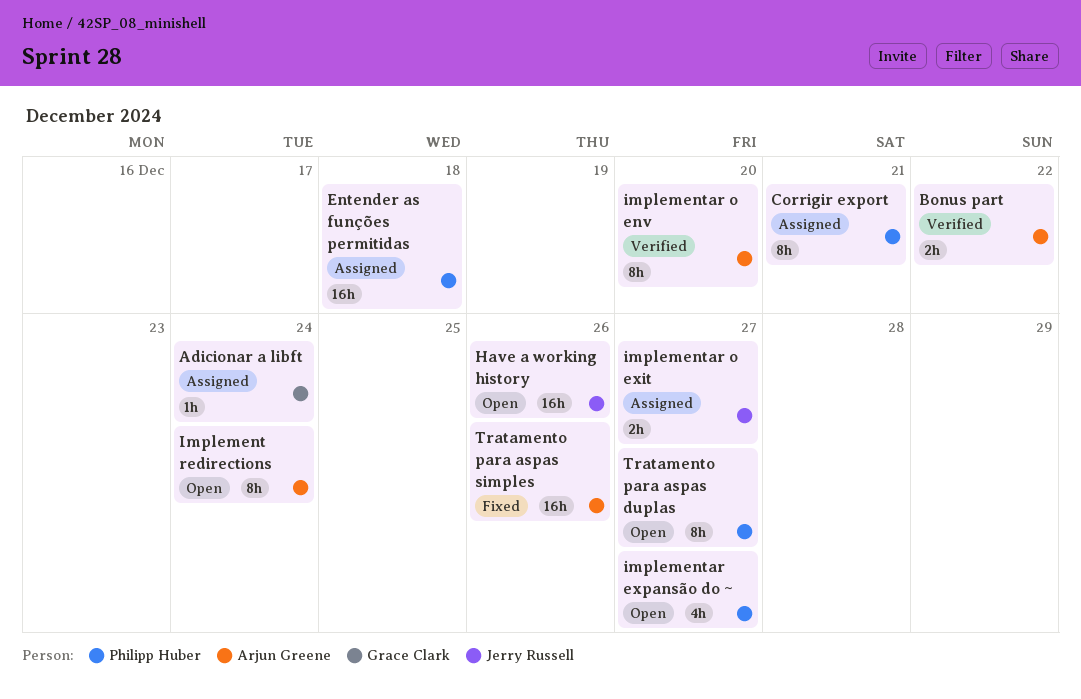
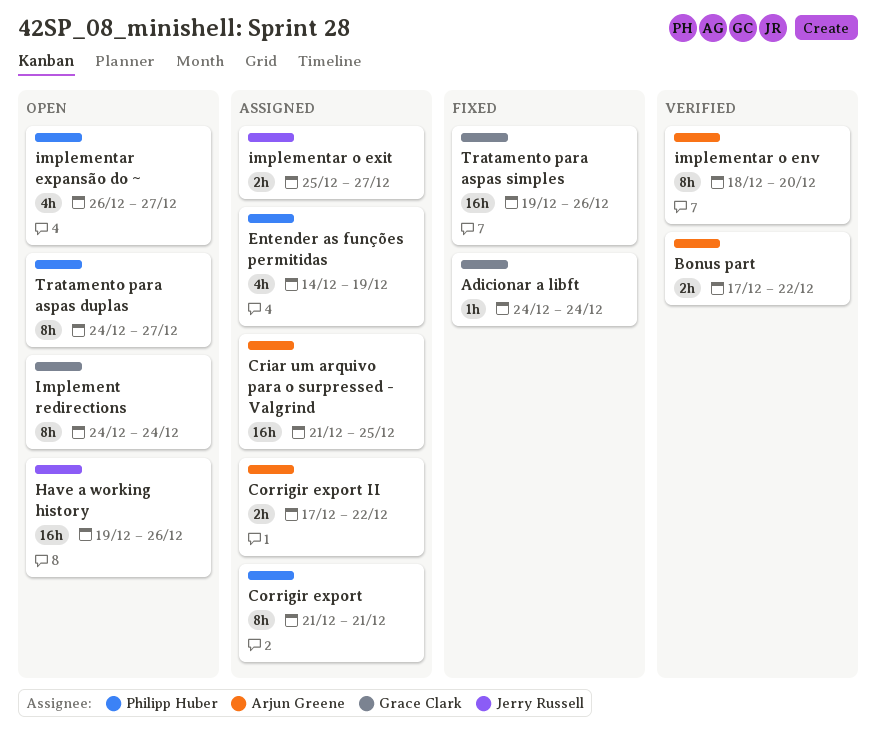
Adicionar a libft, status: Assigned -> Fixed
Corrigir export II: none -> present
Criar um arquivo para o surpressed - Valgrind: none -> present
Entender as funções permitidas, estimate: 16h -> 4h
Entender as funções permitidas, due: Dec 18 -> Dec 19
Implement redirections, owner: Arjun Greene -> Grace Clark
Tratamento para aspas simples, owner: Arjun Greene -> Grace Clark

